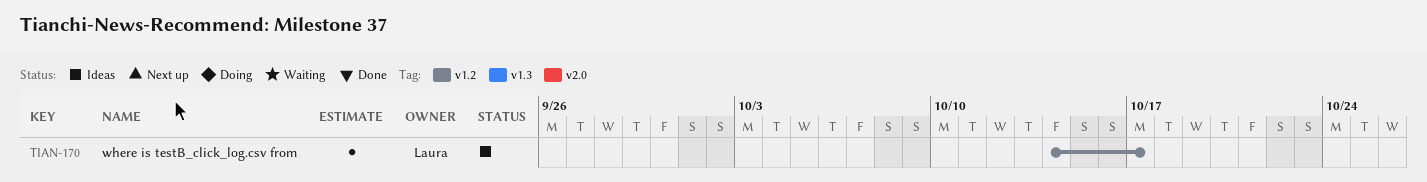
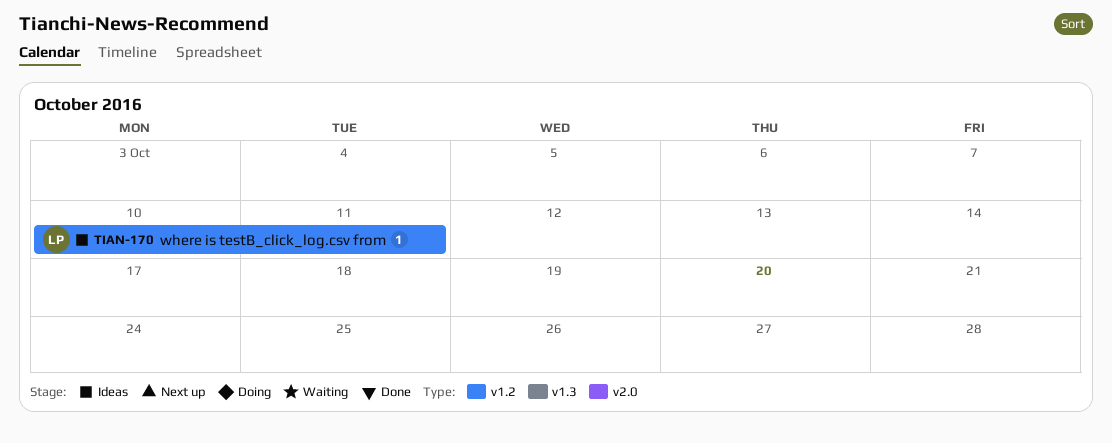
TIAN-170, start: Oct 14 -> Oct 10
TIAN-170, due: Oct 17 -> Oct 11

